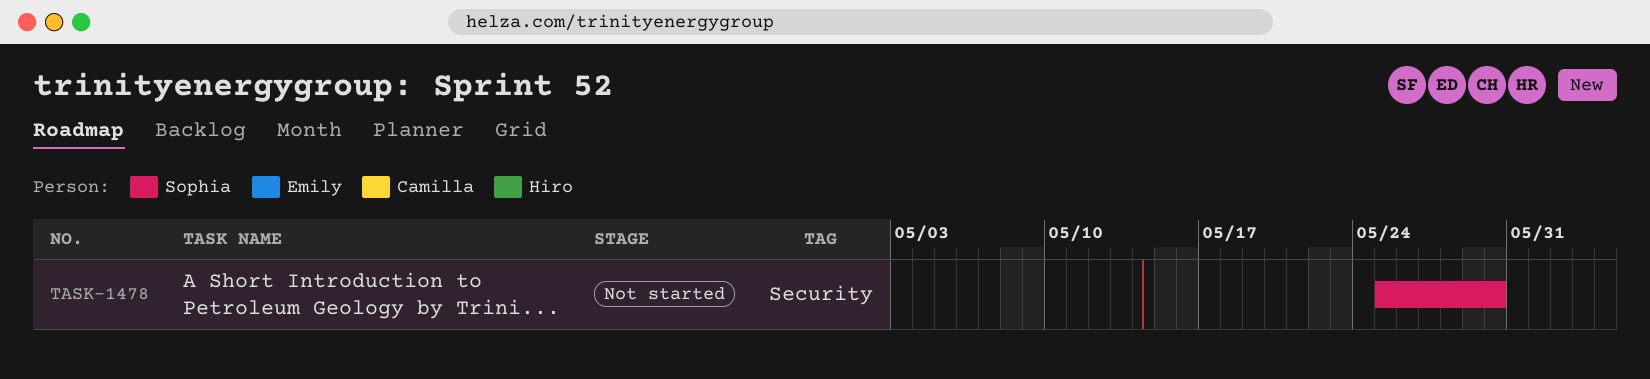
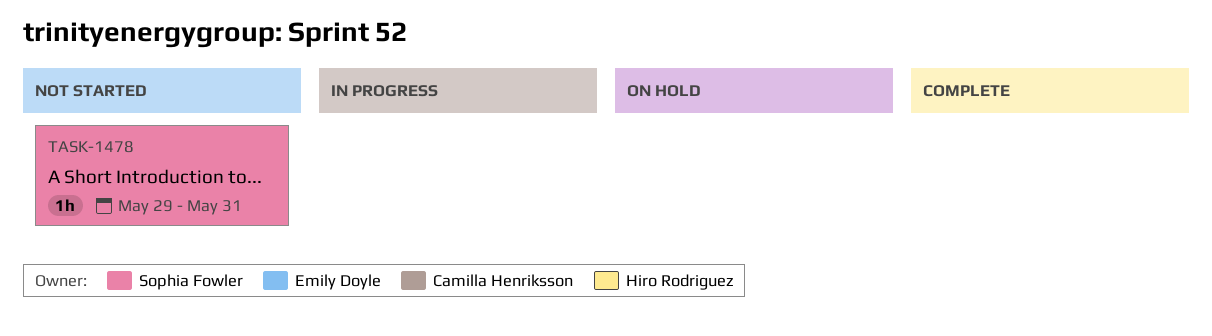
TASK-1478, start: May 25 -> May 29
TASK-1478, due: May 30 -> May 31

